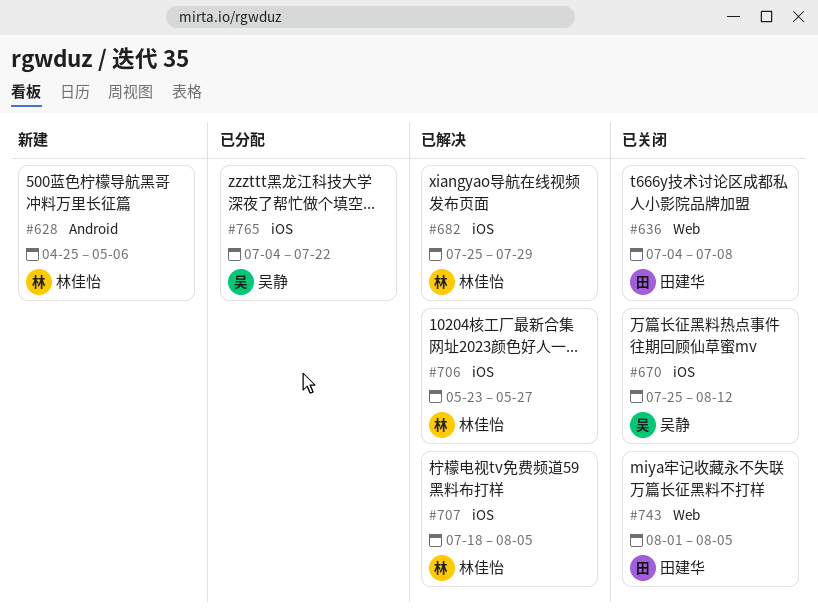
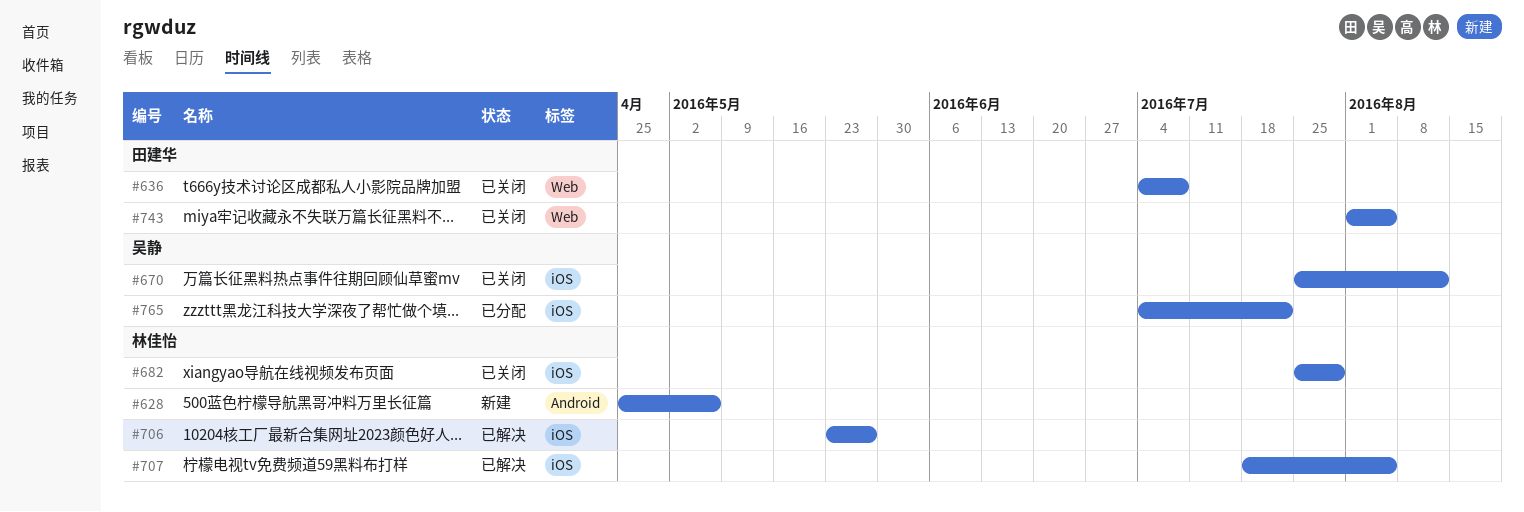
#682, status: 已解决 -> 已关闭

